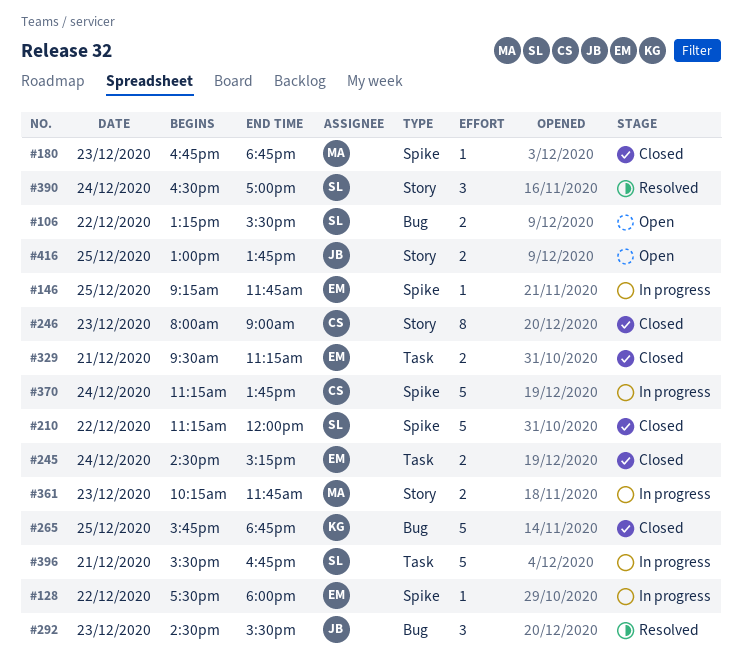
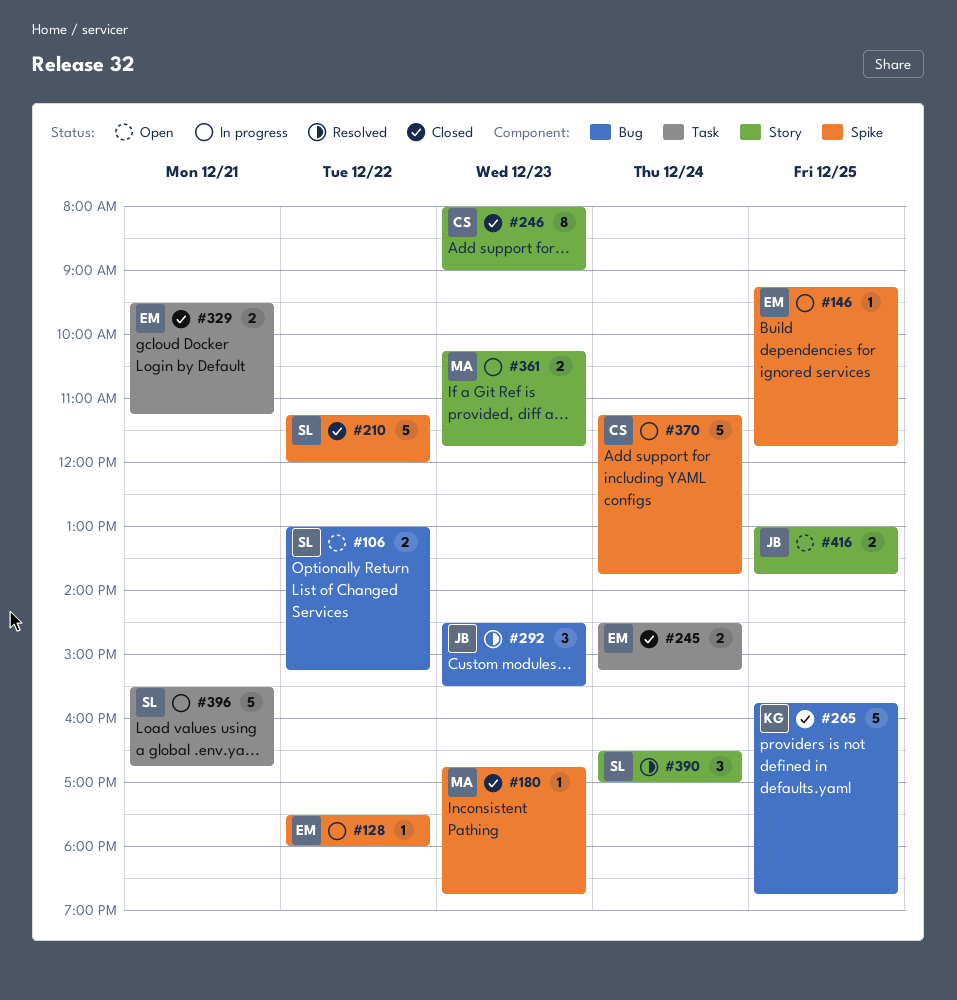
#106, begins: 13:15 -> 13:00
#106, ends: 15:30 -> 15:15

